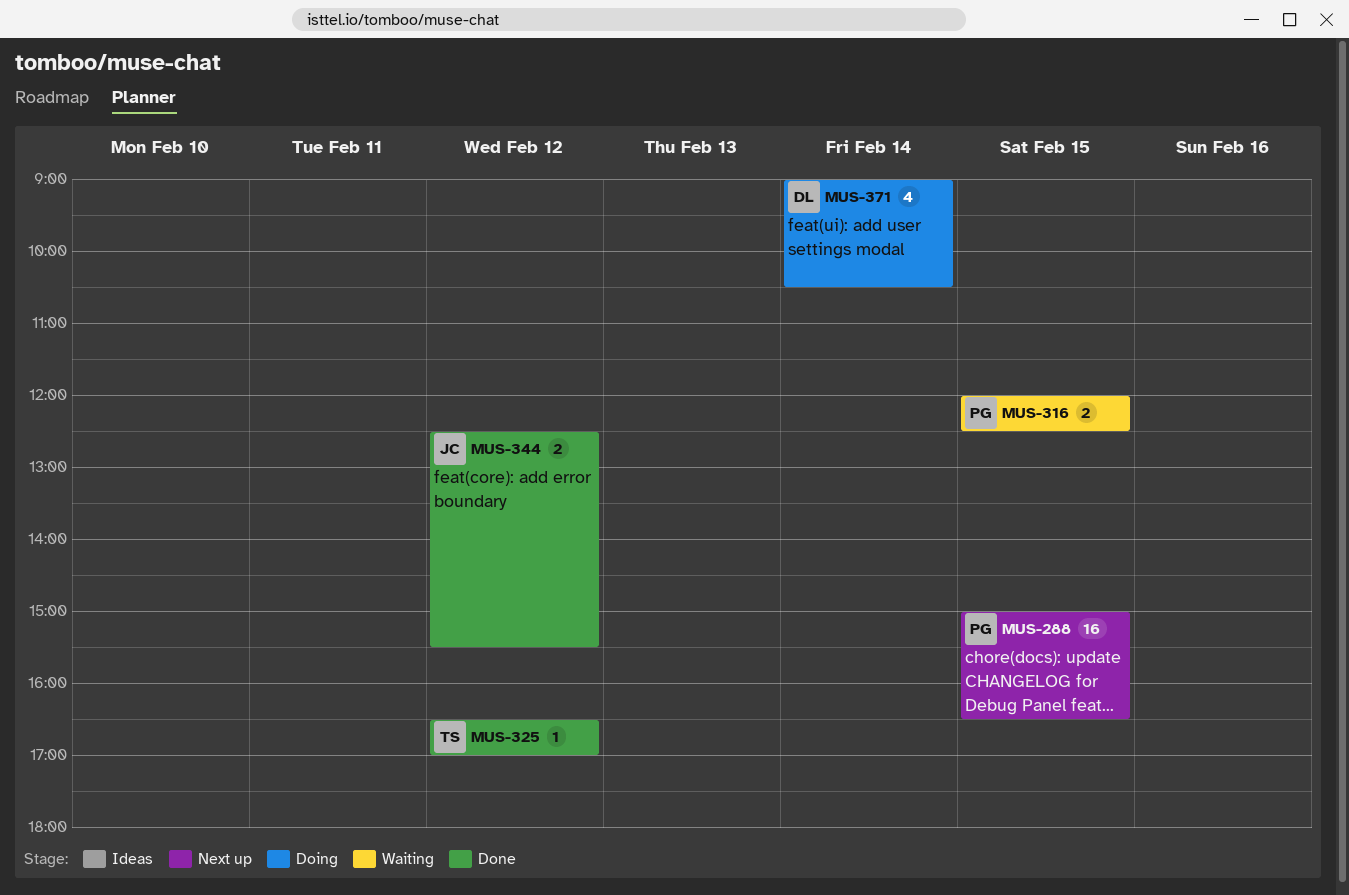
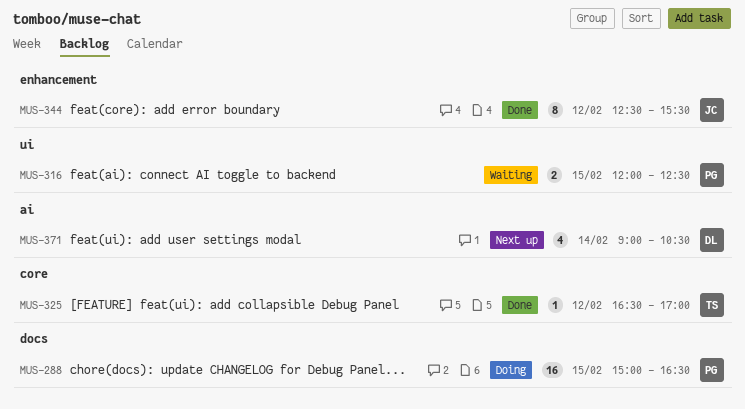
MUS-288, status: Next up -> Doing
MUS-344, estimate: 2 -> 8
MUS-371, status: Doing -> Next up

